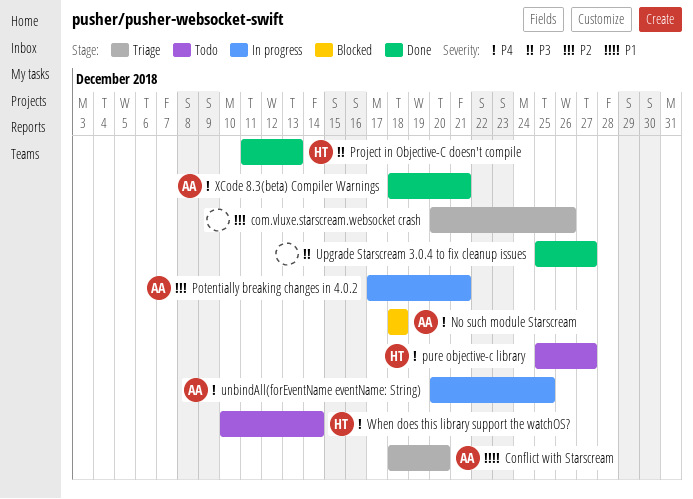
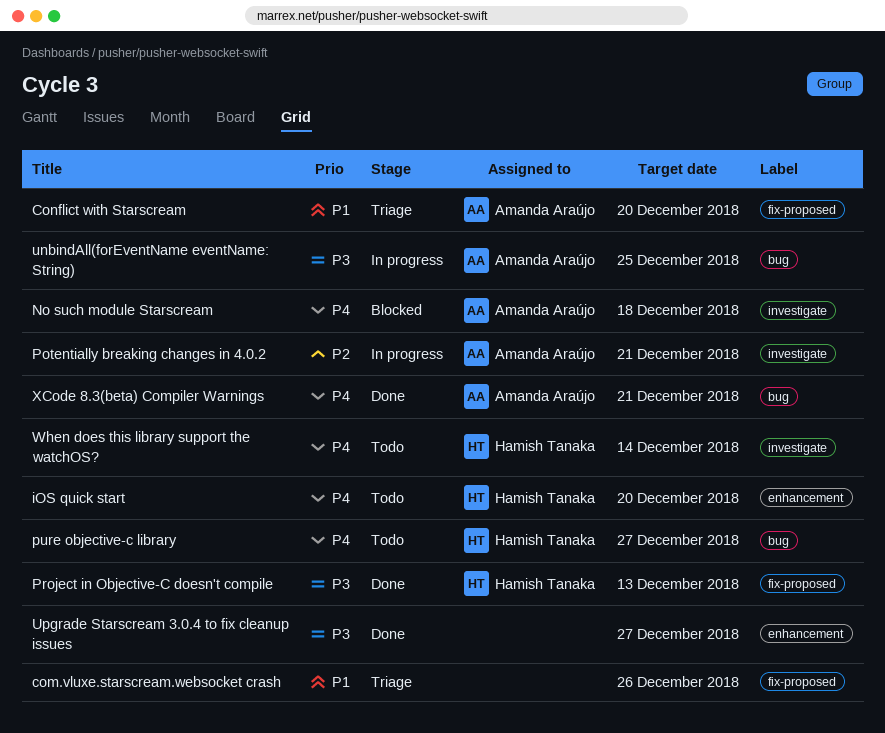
com.vluxe.starscream.websocket crash, priority: P2 -> P1
iOS quick start: none -> present
unbindAll(forEventName eventName: String), priority: P4 -> P3

